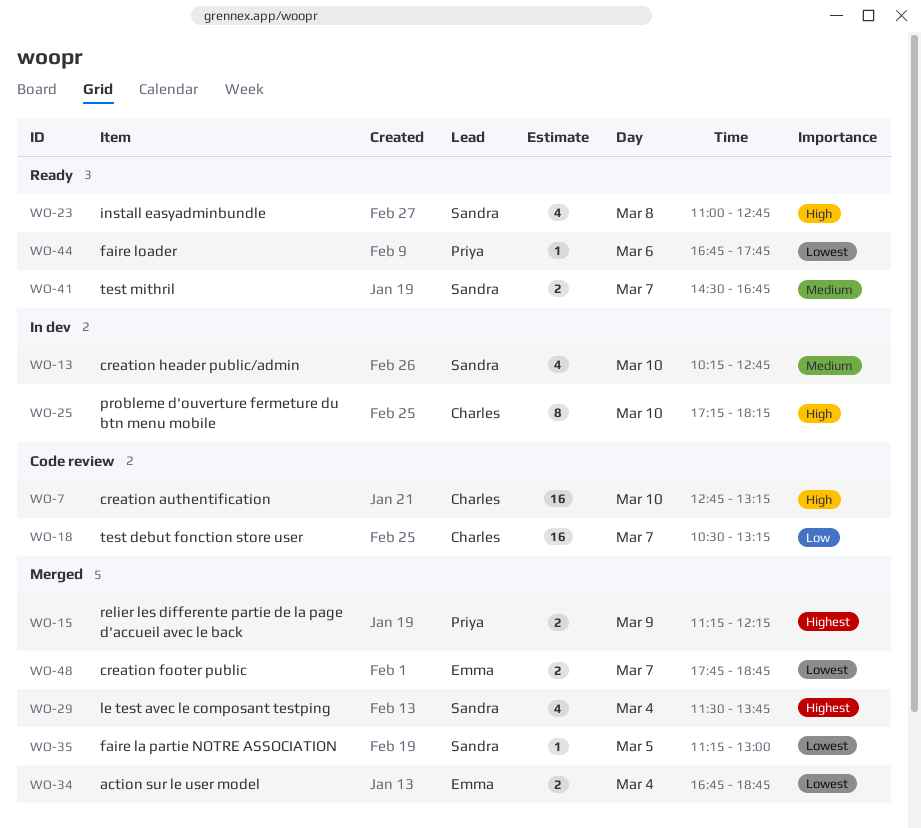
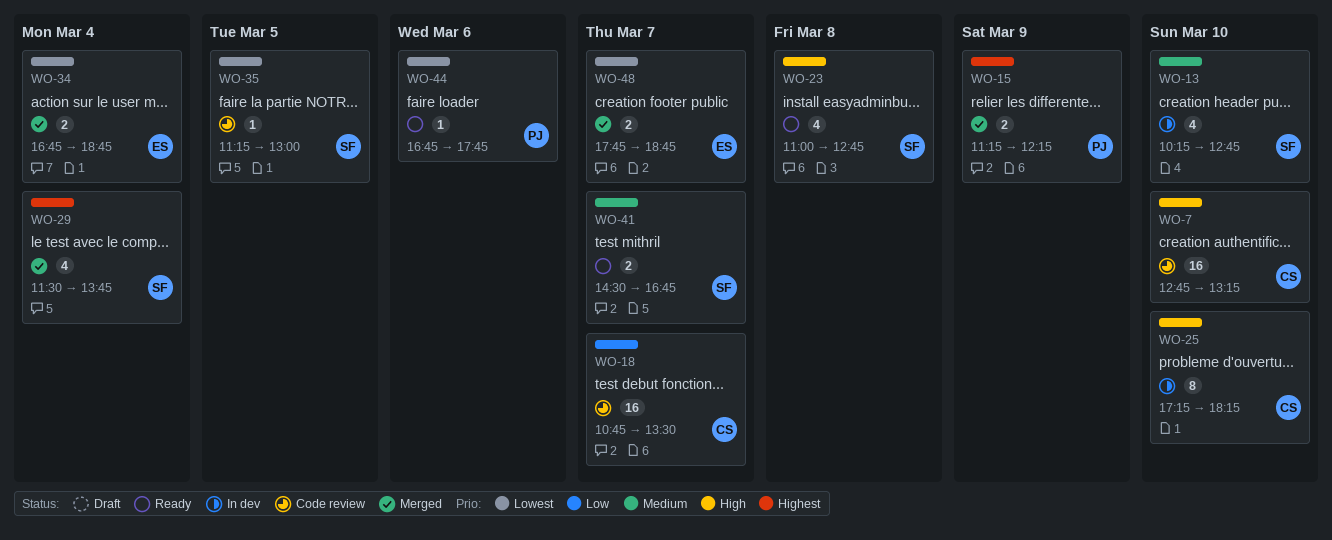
WO-18, begins: 10:30 -> 10:45
WO-18, ends: 13:15 -> 13:30
WO-35, status: Merged -> Code review

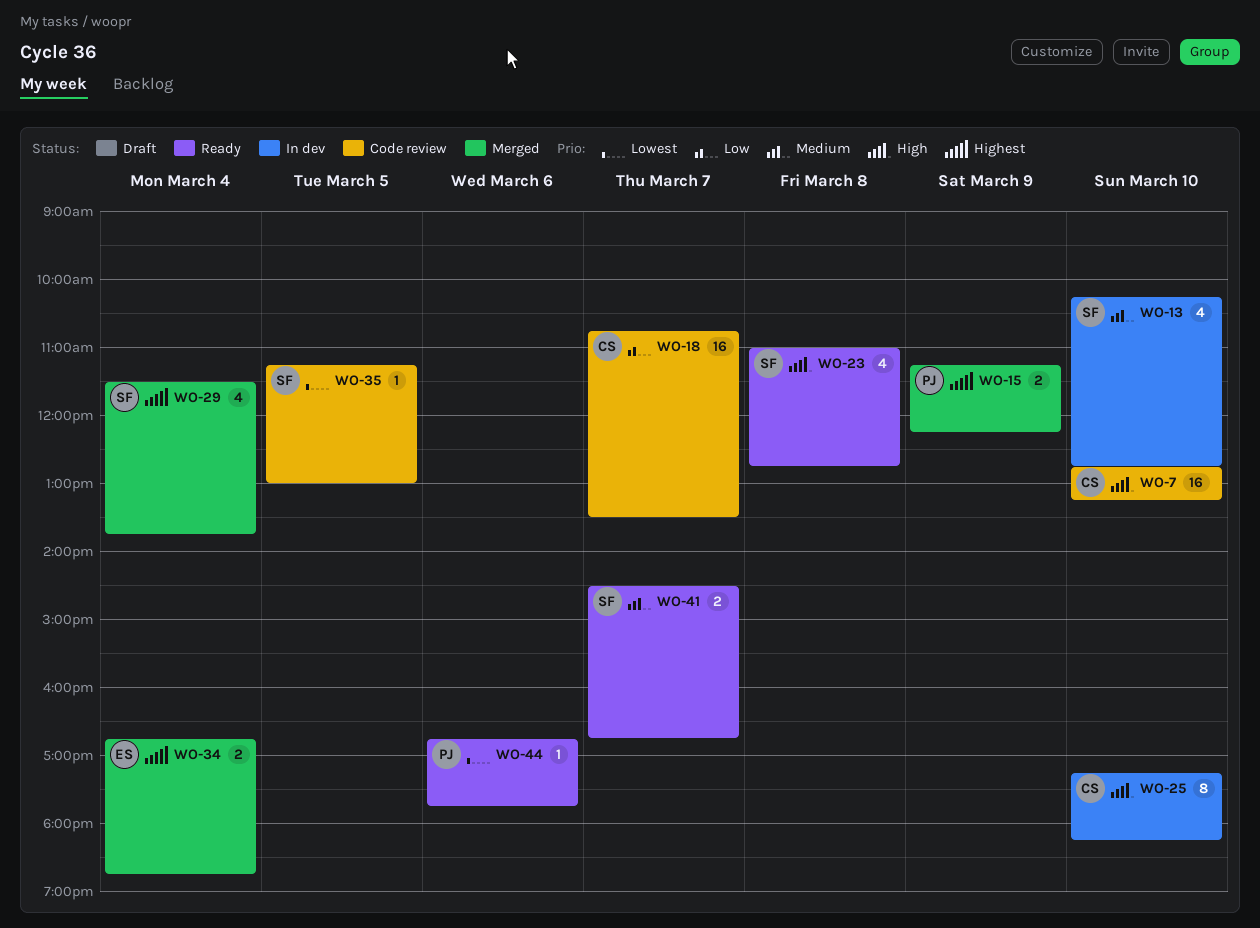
WO-34, priority: Lowest -> Highest
WO-48: present -> none

